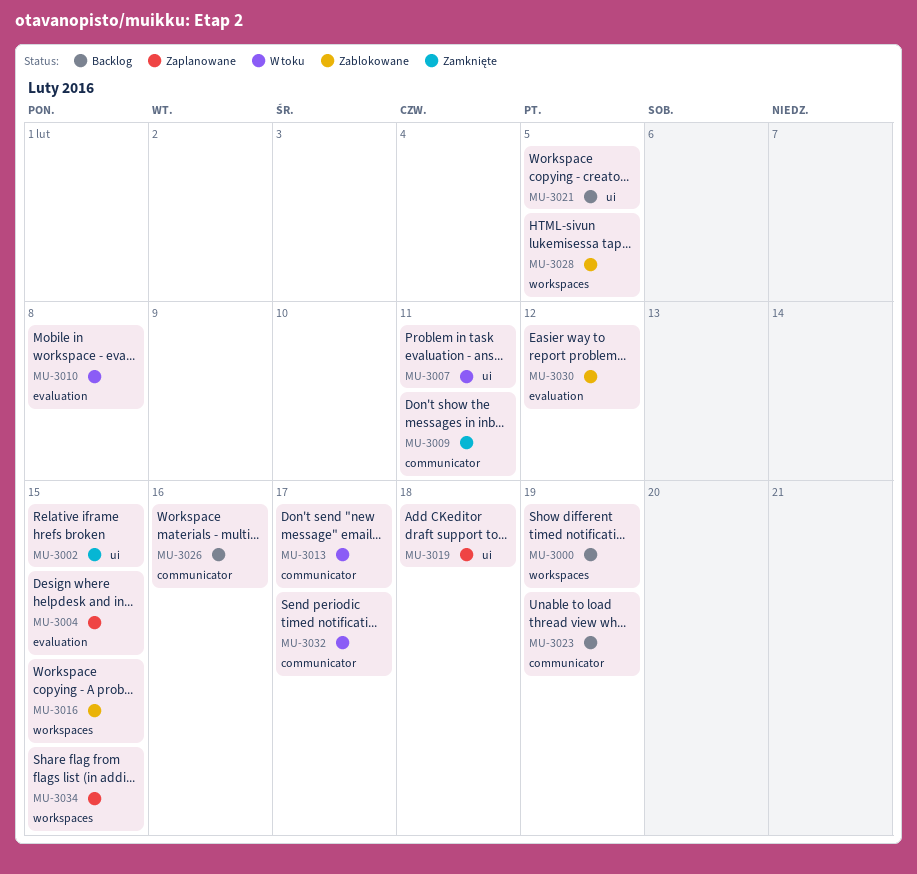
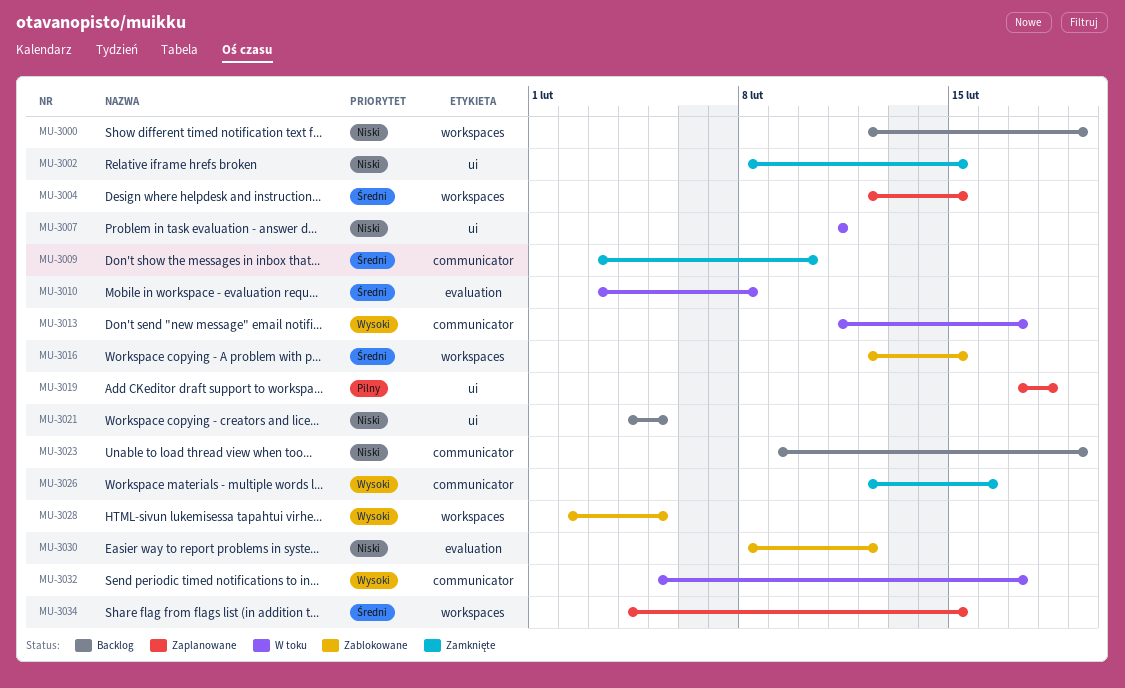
MU-3004, label: evaluation -> workspaces
MU-3009, due: Feb 11 -> Feb 10
MU-3026, status: Backlog -> Zamknięte

